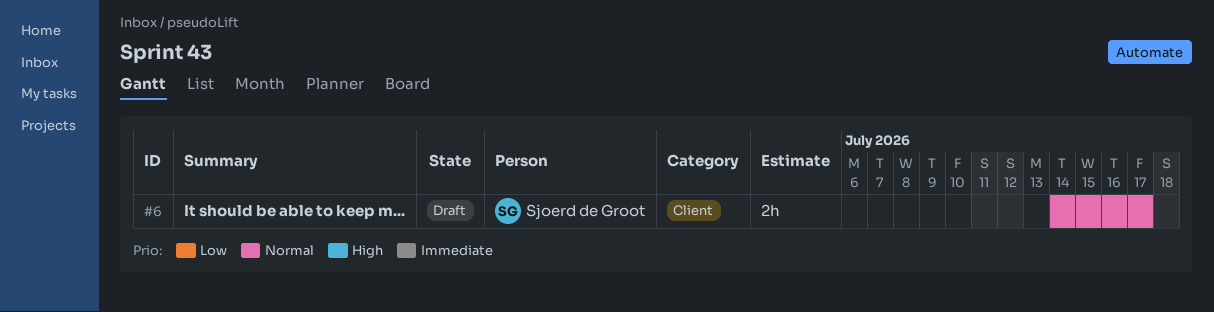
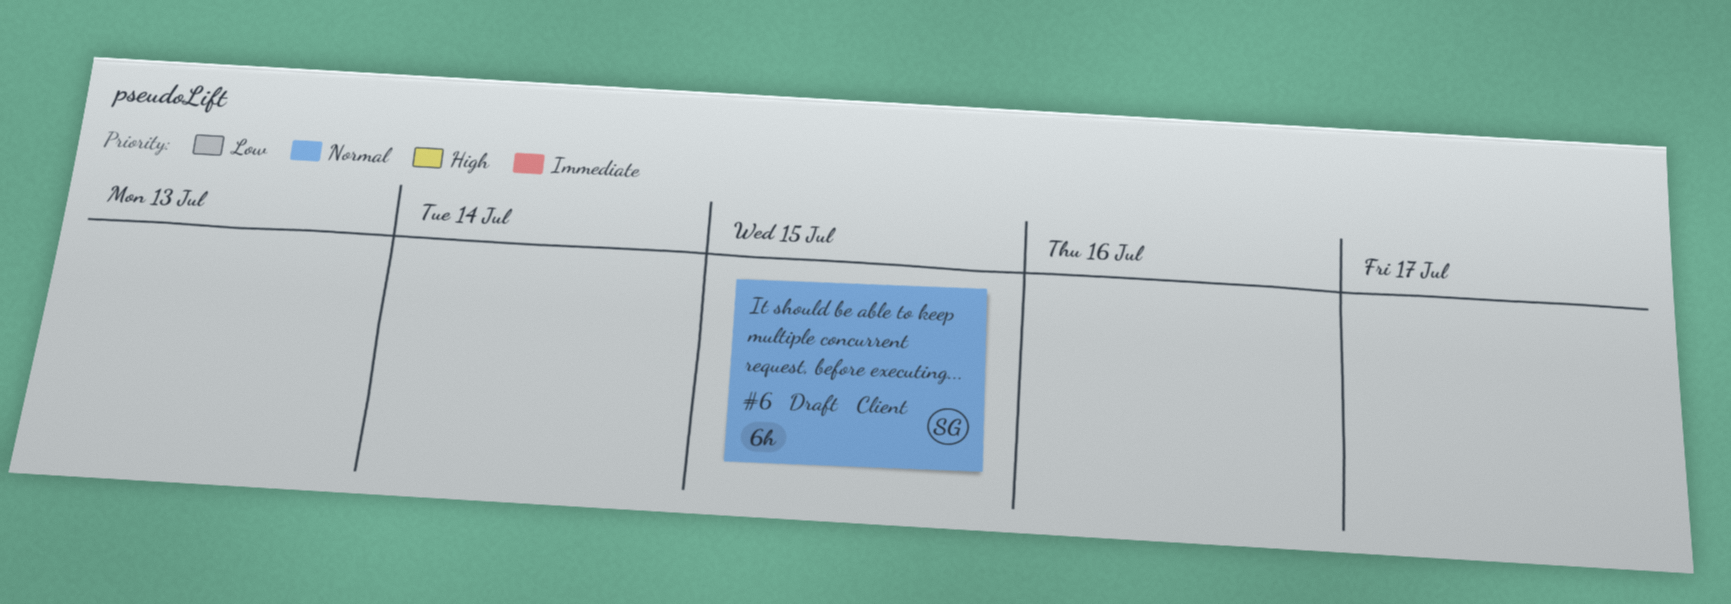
#6, estimate: 2h -> 6h
#6, due: Jul 17 -> Jul 15

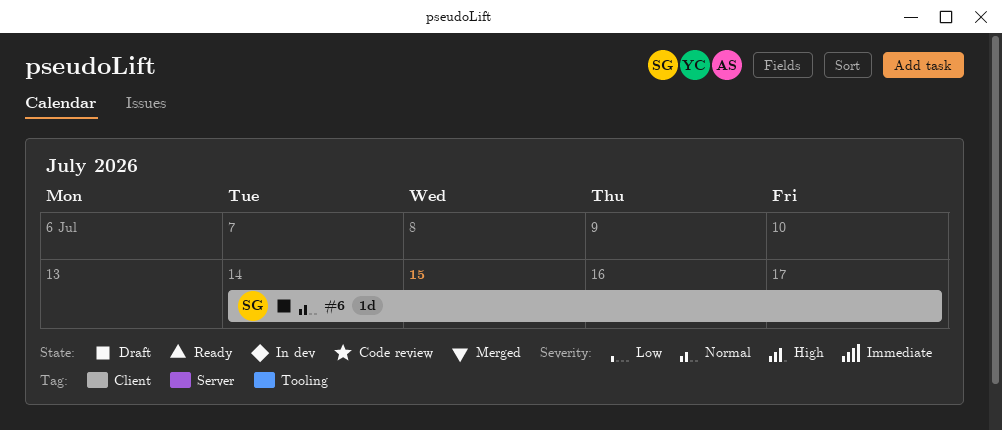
#6, estimate: 6h -> 1d
#6, due: Jul 15 -> Jul 17

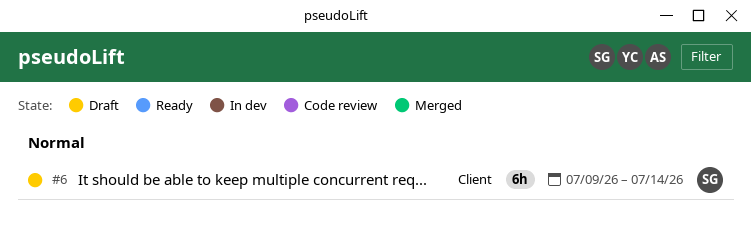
#6, estimate: 1d -> 6h
#6, start: Jul 14 -> Jul 9
#6, due: Jul 17 -> Jul 14

